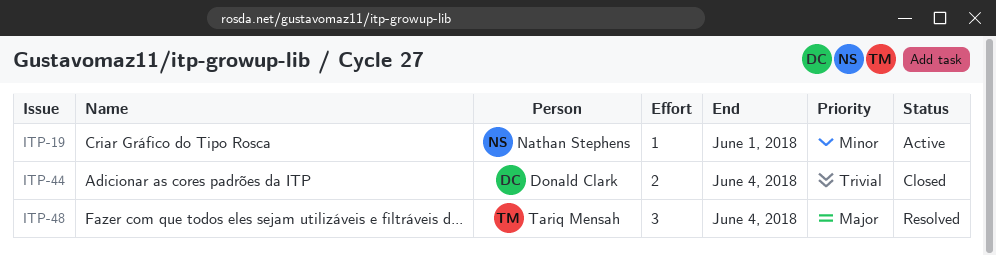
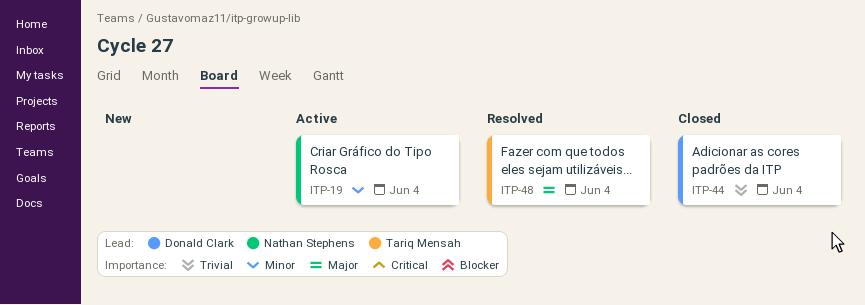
ITP-19, due: Jun 1 -> Jun 4

